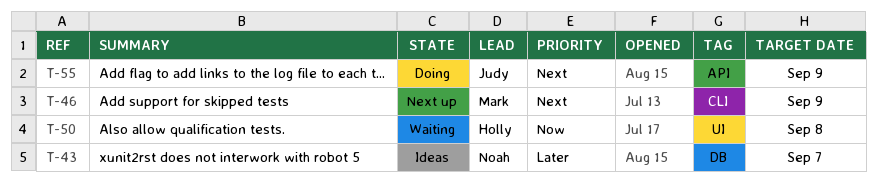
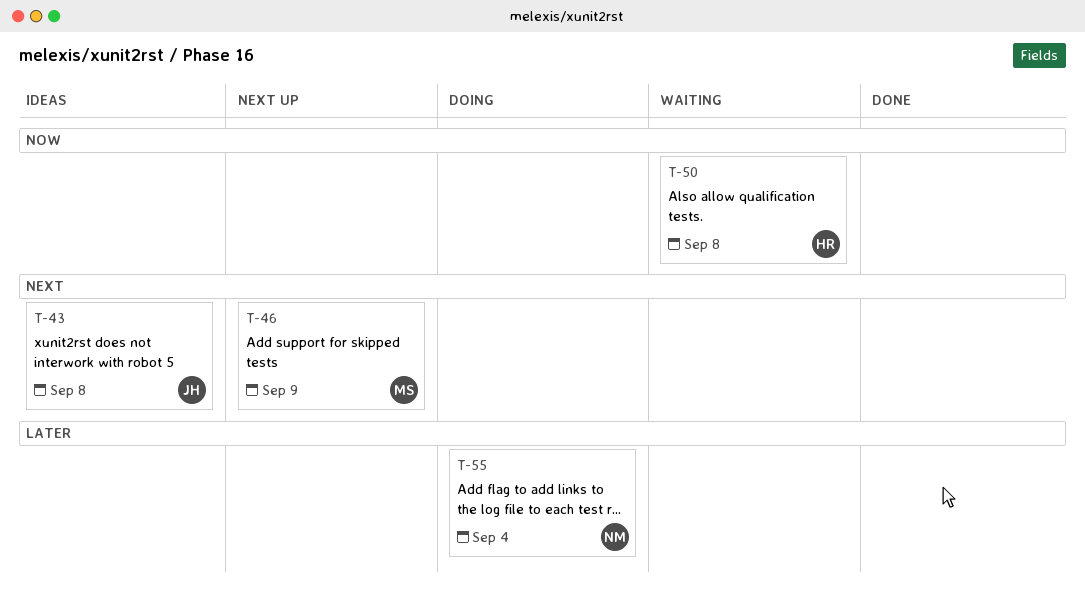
T-43, owner: Noah -> Judy
T-43, priority: Later -> Next
T-43, due: Sep 7 -> Sep 8
T-55, owner: Judy -> Noah
T-55, priority: Next -> Later
T-55, due: Sep 9 -> Sep 4

